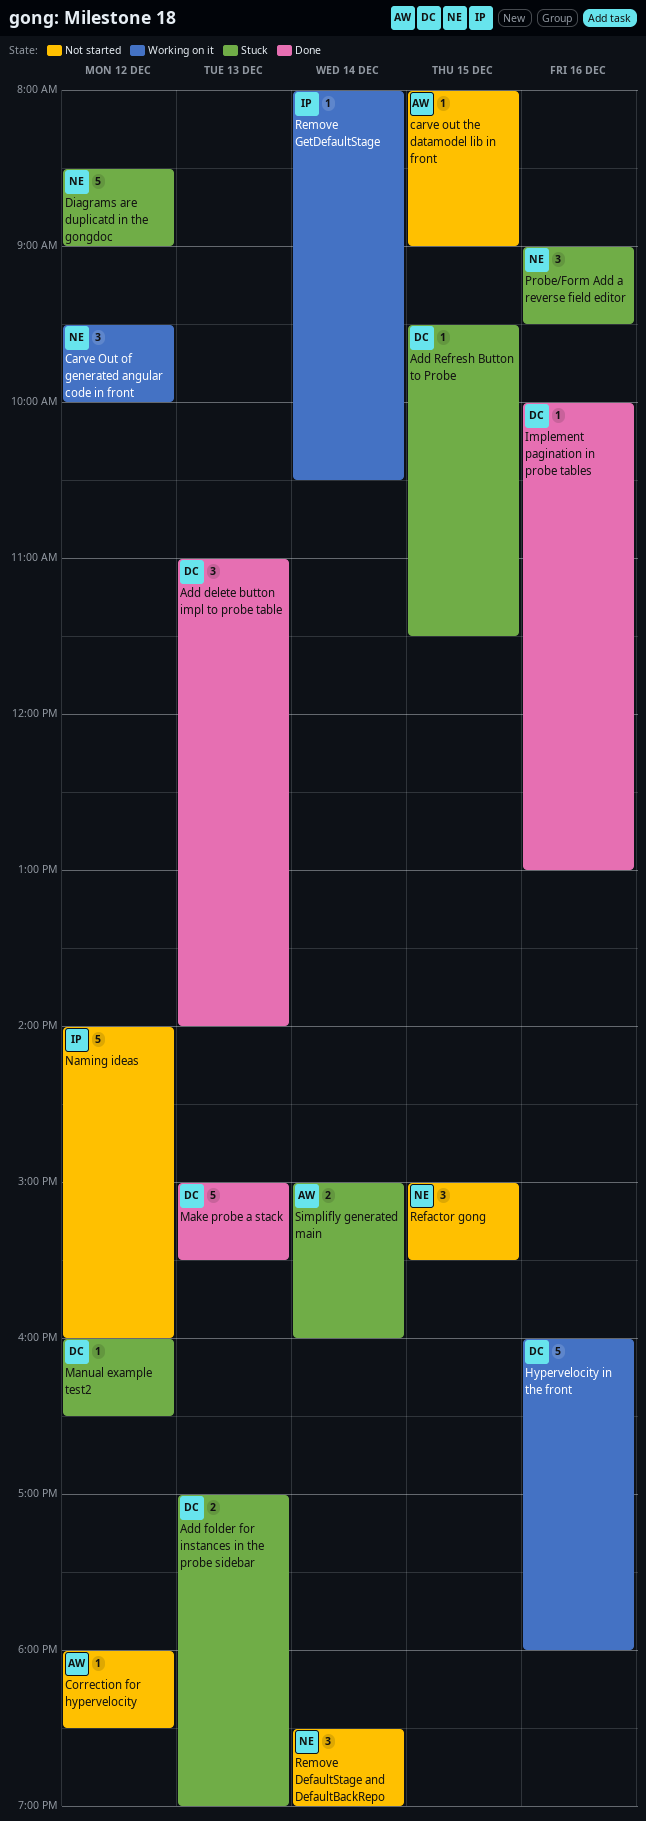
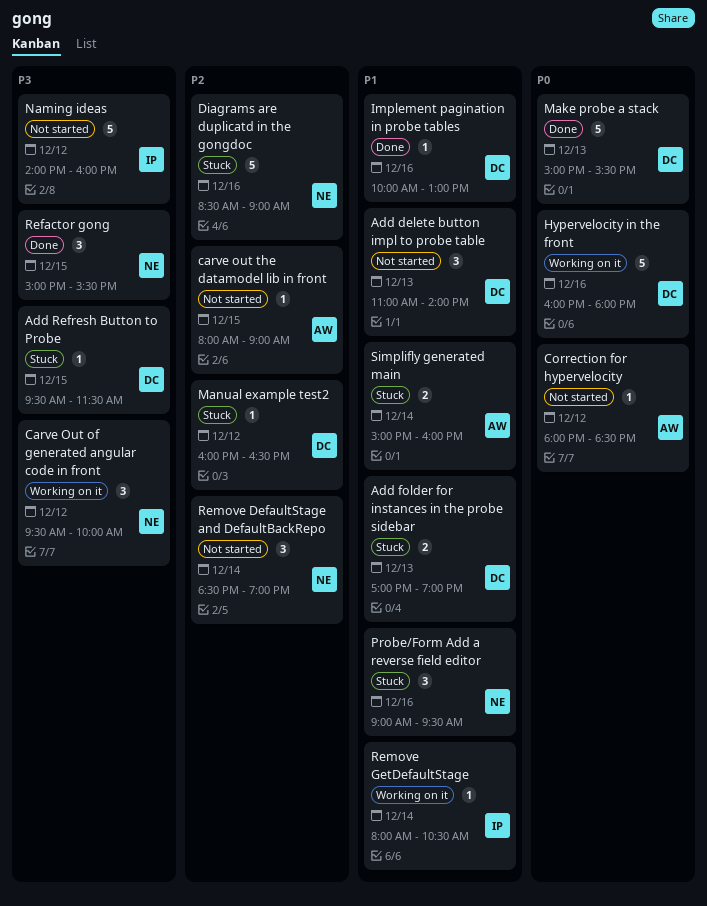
Add delete button impl to probe table, status: Done -> Not started
Diagrams are duplicatd in the gongdoc, day: Dec 12 -> Dec 16
Refactor gong, status: Not started -> Done

